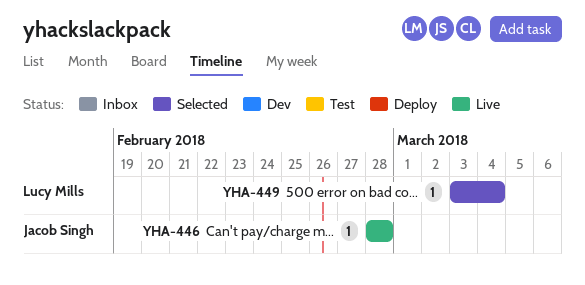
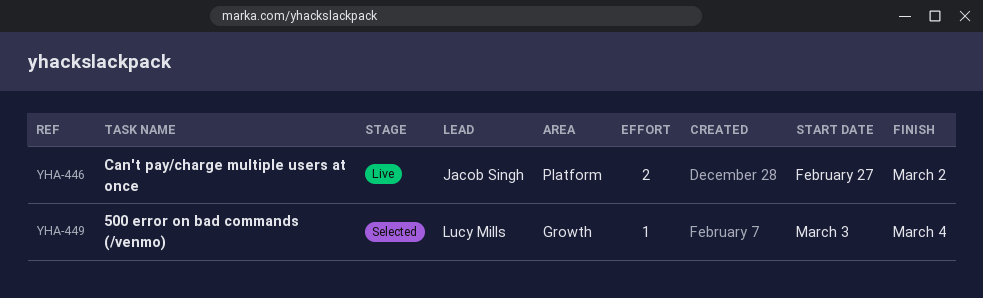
YHA-446, estimate: 1 -> 2
YHA-446, start: Feb 28 -> Feb 27
YHA-446, due: Feb 28 -> Mar 2

